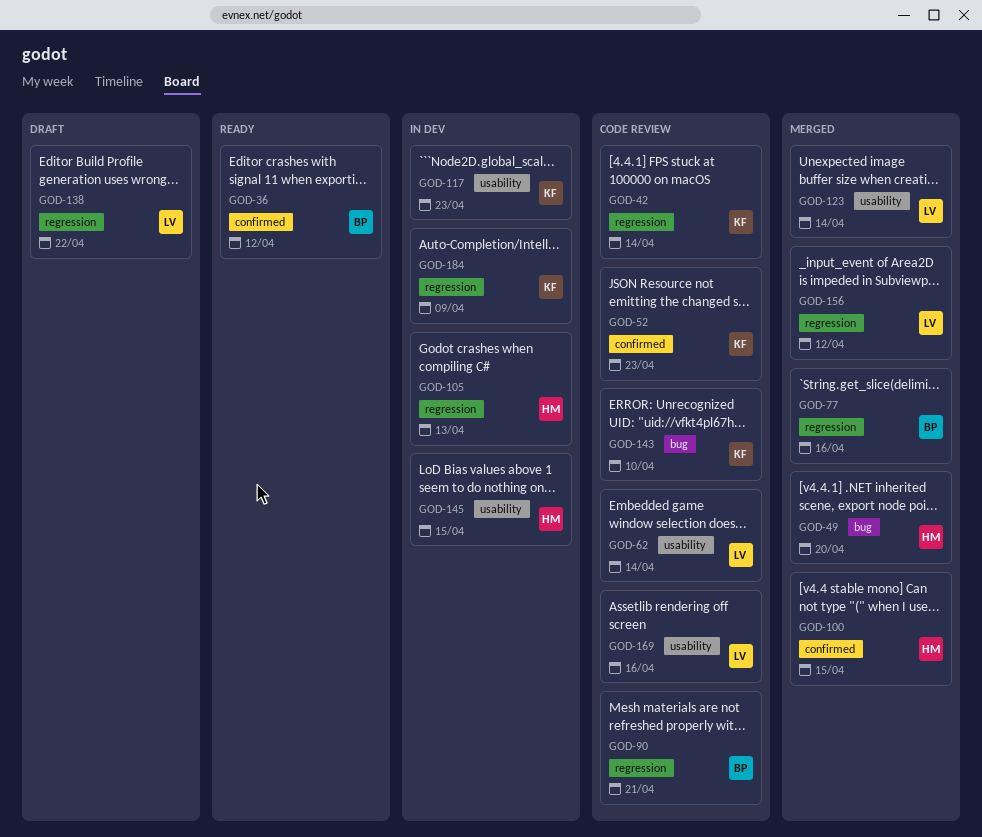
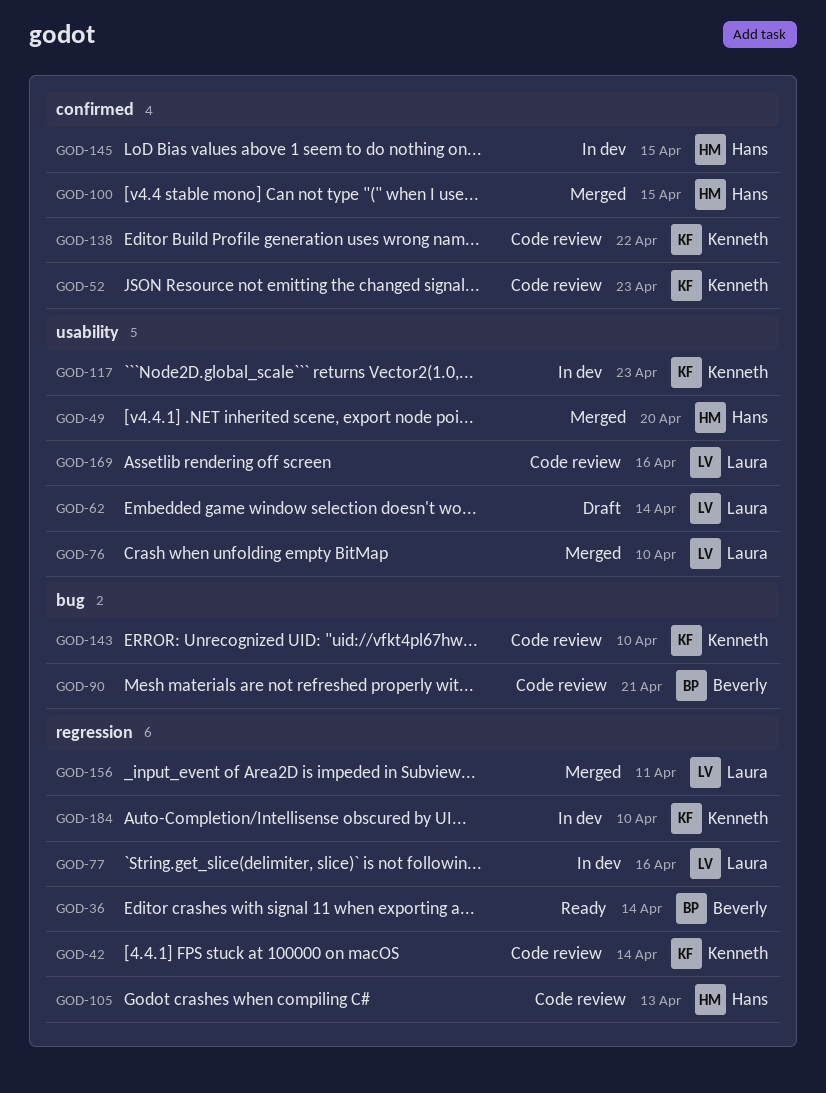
GOD-36, label: confirmed -> regression
GOD-36, due: Apr 12 -> Apr 14
GOD-49, label: bug -> usability
GOD-62, status: Code review -> Draft
GOD-76: none -> present
GOD-77, status: Merged -> In dev
GOD-77, owner: Beverly -> Laura
GOD-90, label: regression -> bug
GOD-105, status: In dev -> Code review
GOD-123: present -> none
GOD-138, status: Draft -> Code review
GOD-138, owner: Laura -> Kenneth
GOD-138, label: regression -> confirmed
GOD-145, label: usability -> confirmed
GOD-156, due: Apr 12 -> Apr 11
GOD-184, due: Apr 9 -> Apr 10

